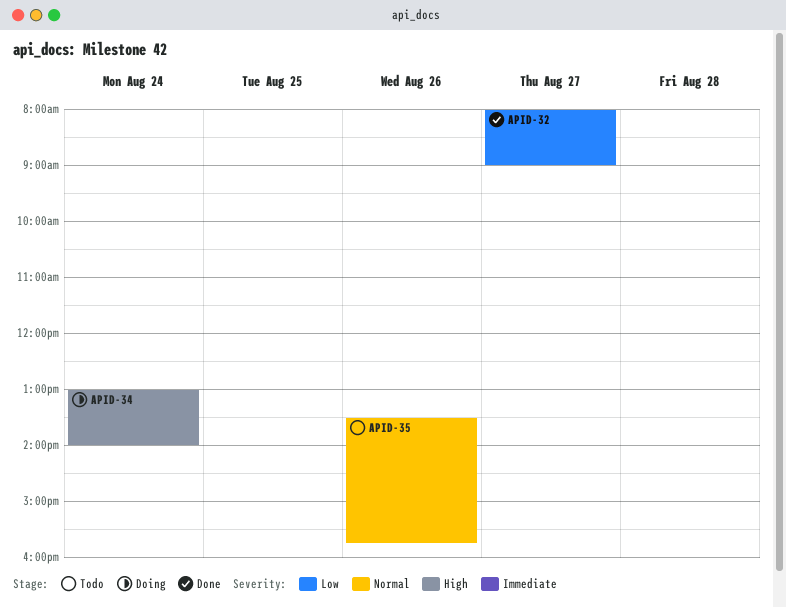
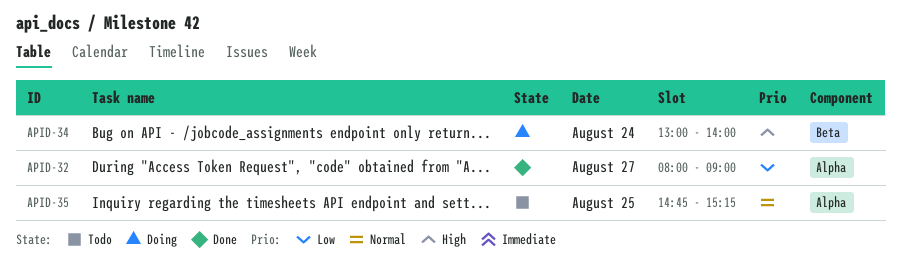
APID-35, day: Aug 26 -> Aug 25
APID-35, begins: 13:30 -> 14:45
APID-35, ends: 15:45 -> 15:15

